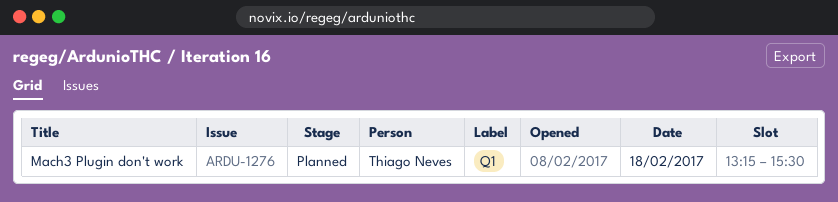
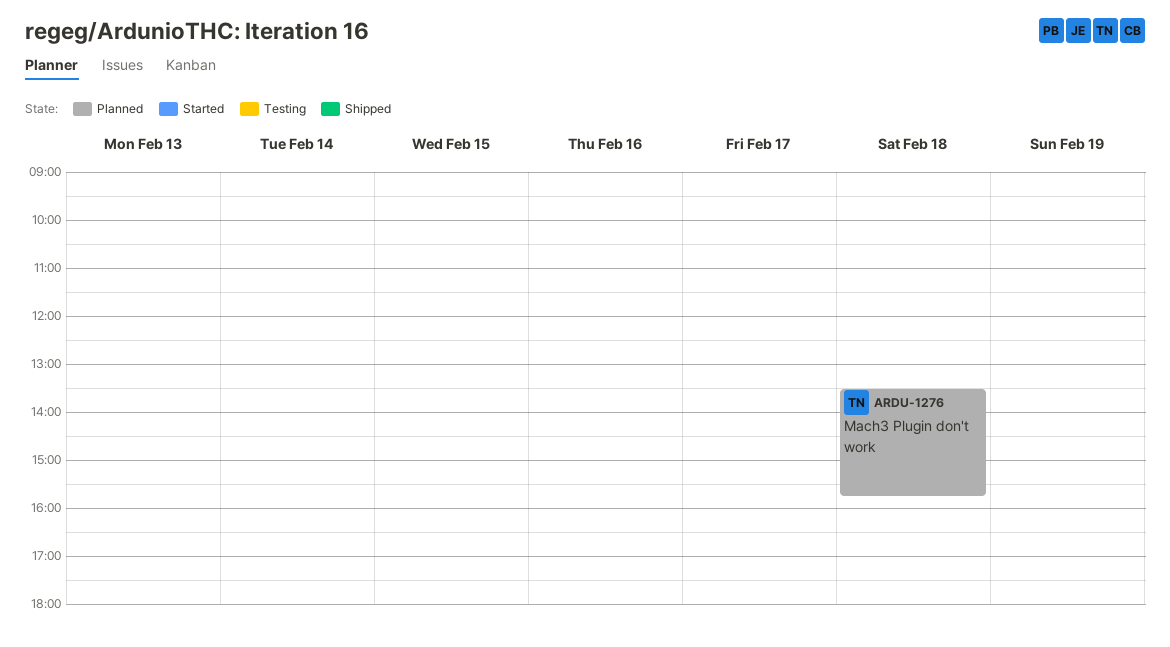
ARDU-1276, begins: 13:15 -> 13:30
ARDU-1276, ends: 15:30 -> 15:45

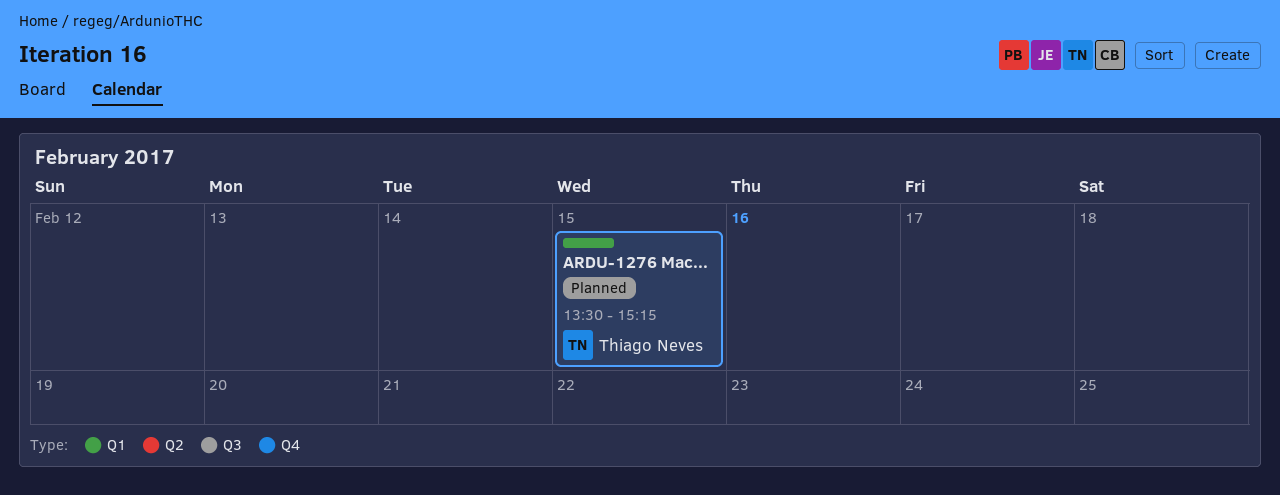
ARDU-1276, day: Feb 18 -> Feb 15
ARDU-1276, ends: 15:45 -> 15:15

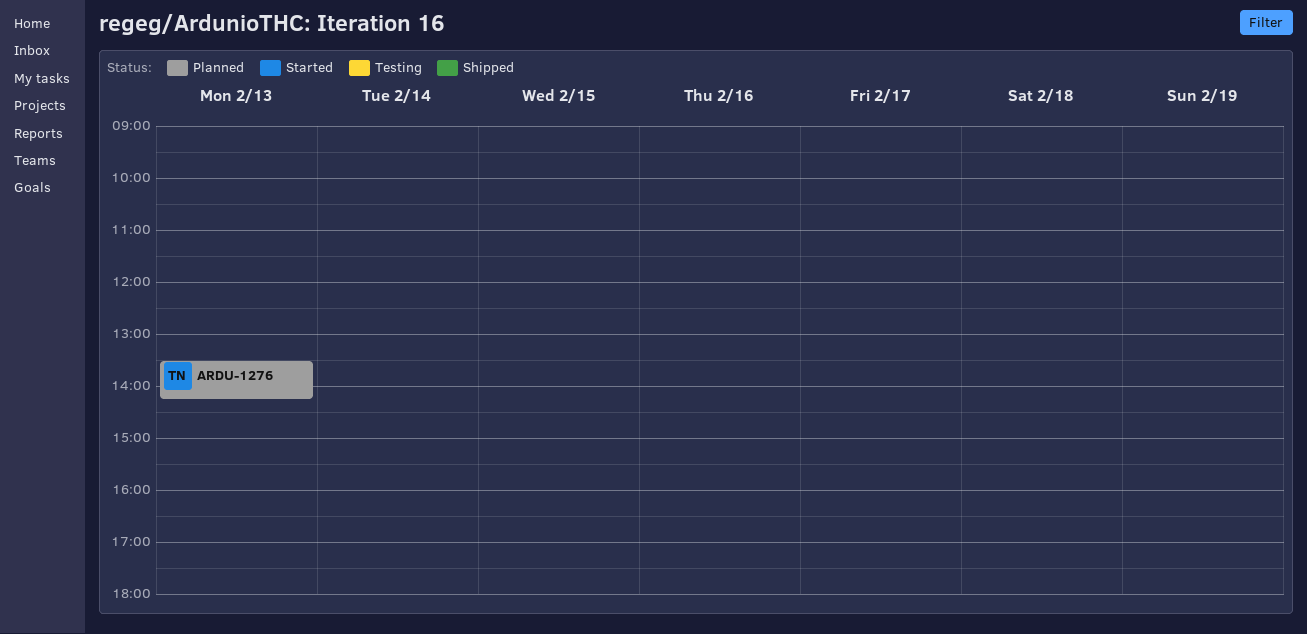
ARDU-1276, day: Feb 15 -> Feb 13
ARDU-1276, ends: 15:15 -> 14:15

